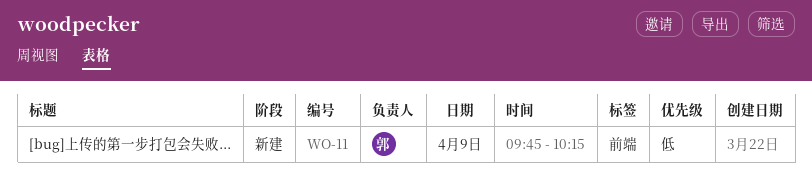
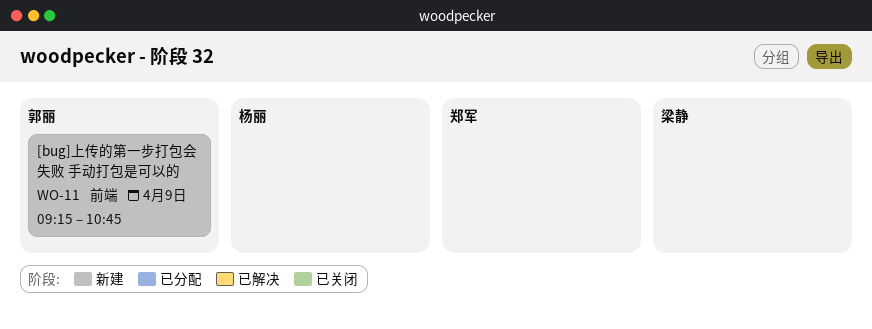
WO-11, begins: 09:45 -> 09:15
WO-11, ends: 10:15 -> 10:45

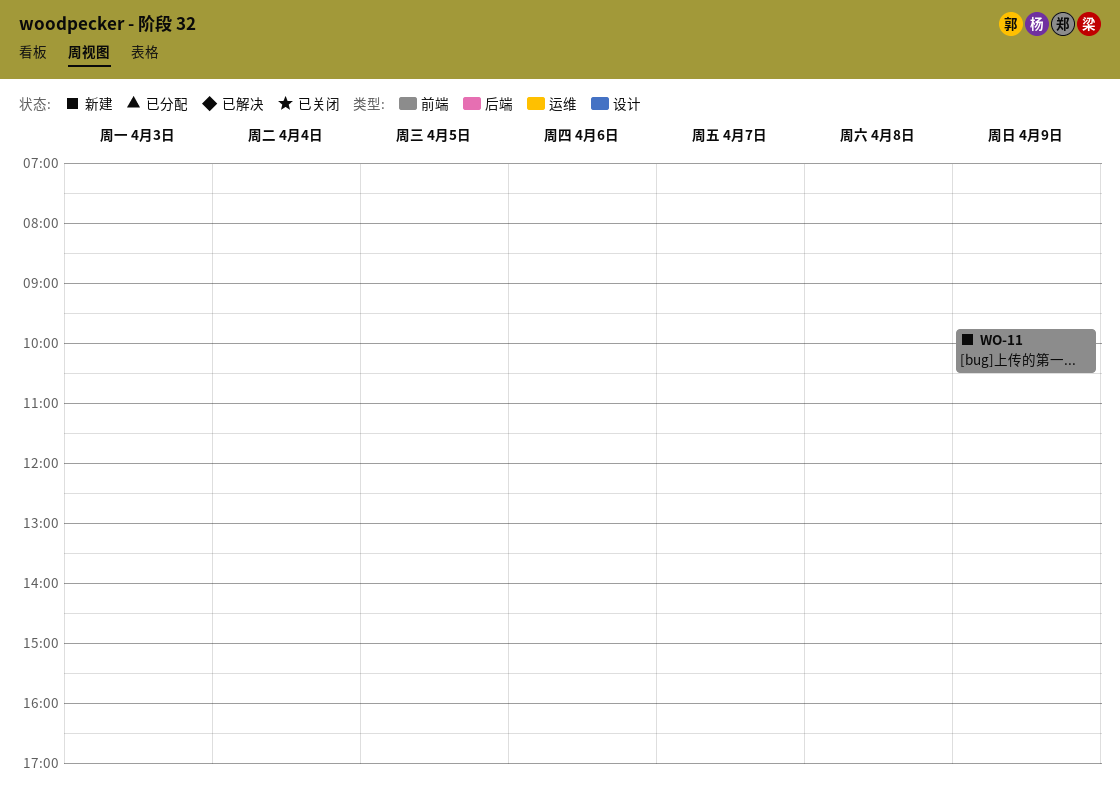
WO-11, begins: 09:15 -> 09:45
WO-11, ends: 10:45 -> 10:30

